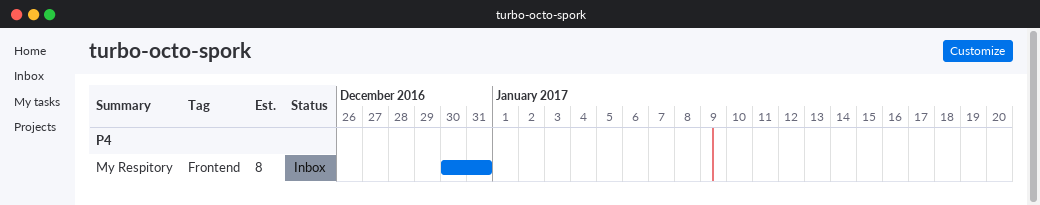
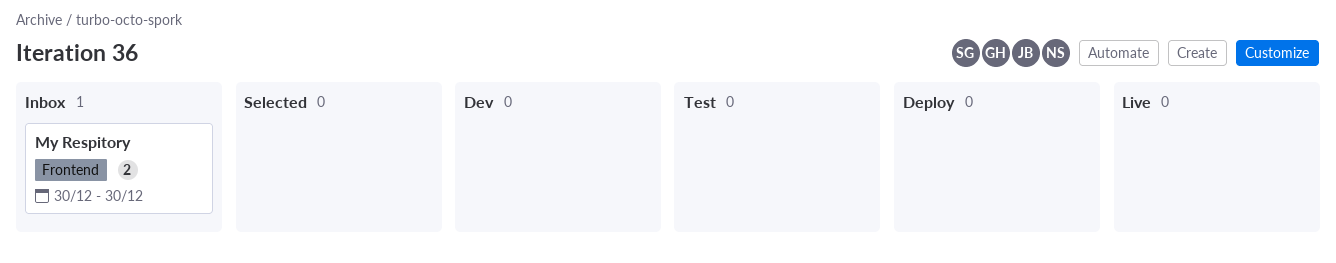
My Respitory, estimate: 8 -> 2
My Respitory, due: Dec 31 -> Dec 30

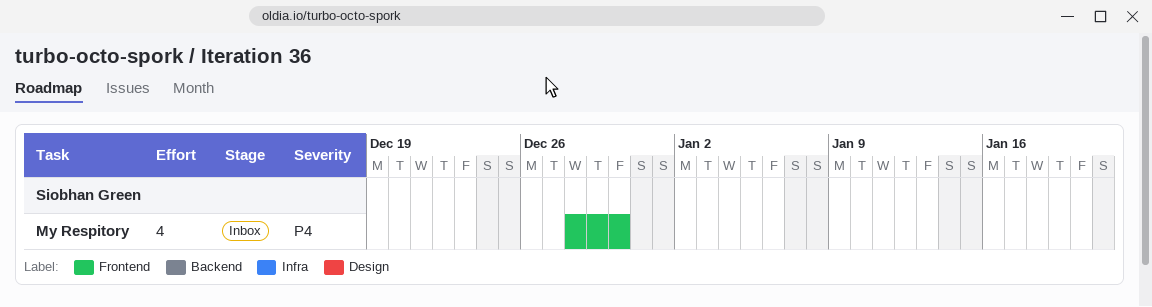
My Respitory, estimate: 2 -> 4
My Respitory, start: Dec 30 -> Dec 28

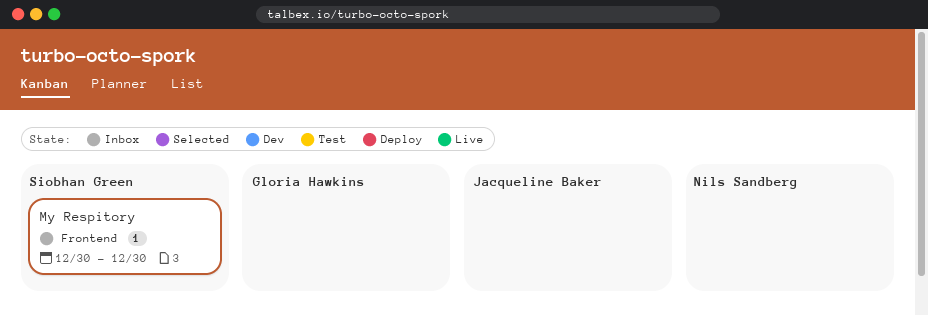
My Respitory, estimate: 4 -> 1
My Respitory, start: Dec 28 -> Dec 30

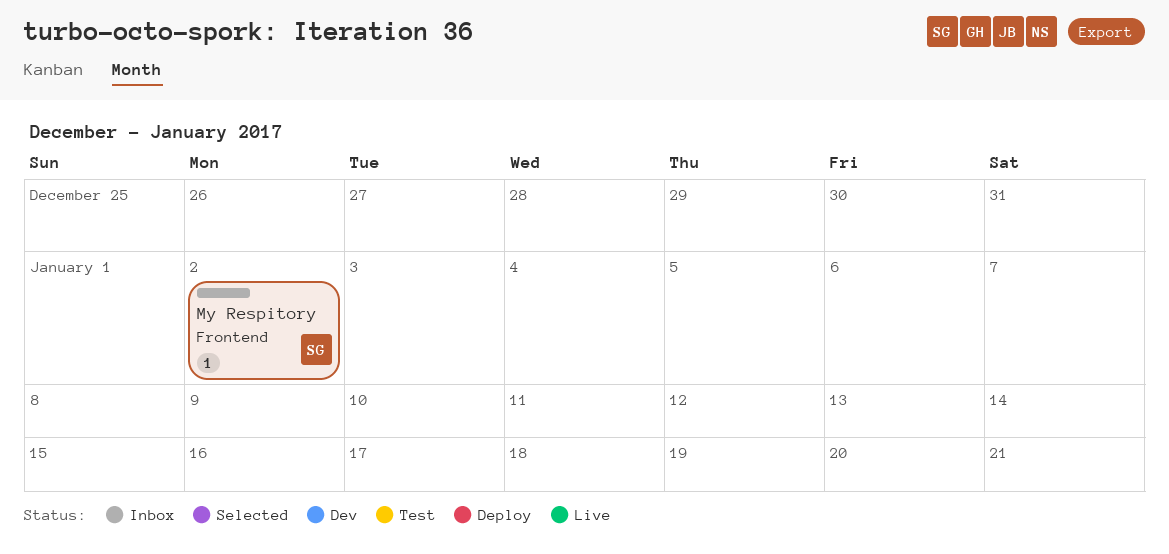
My Respitory, due: Dec 30 -> Jan 2

